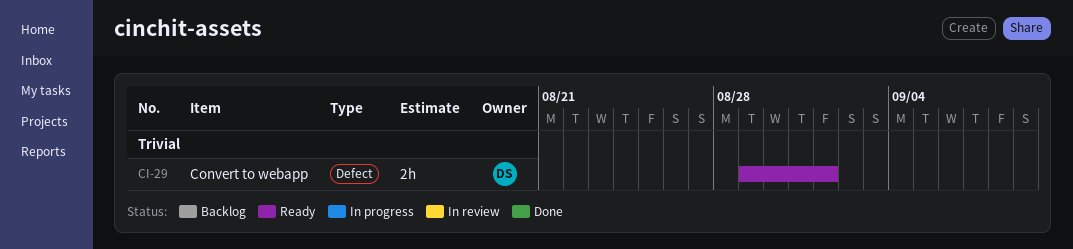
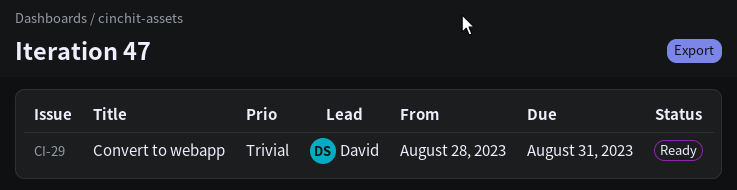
CI-29, start: Aug 29 -> Aug 28
CI-29, due: Sep 1 -> Aug 31

